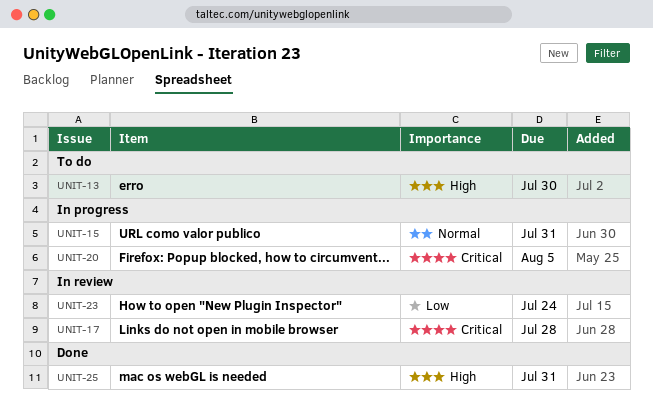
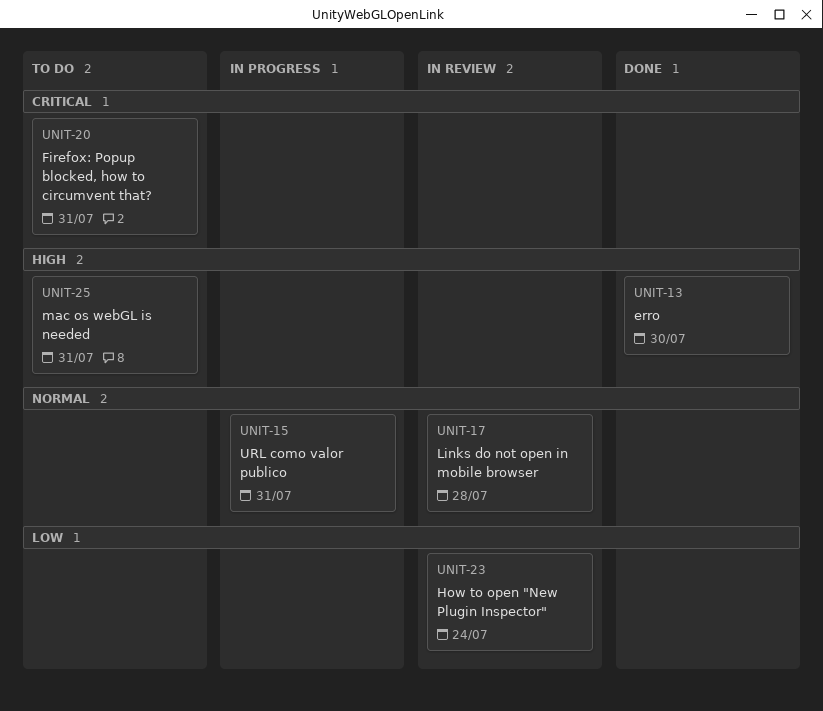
UNIT-13, status: To do -> Done
UNIT-17, priority: Critical -> Normal
UNIT-20, status: In progress -> To do
UNIT-20, due: Aug 5 -> Jul 31
UNIT-25, status: Done -> To do

